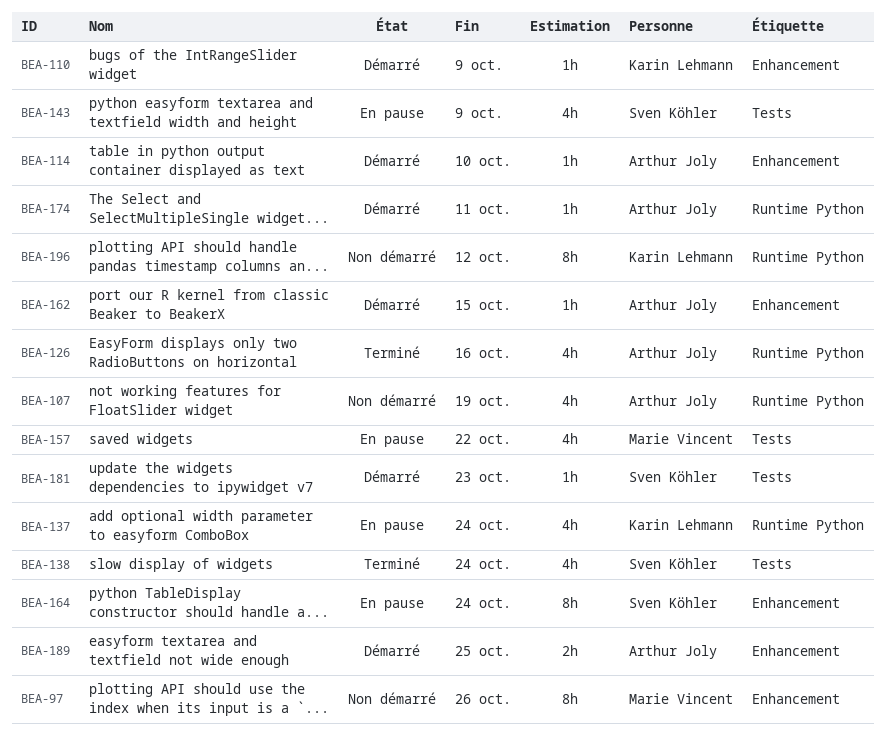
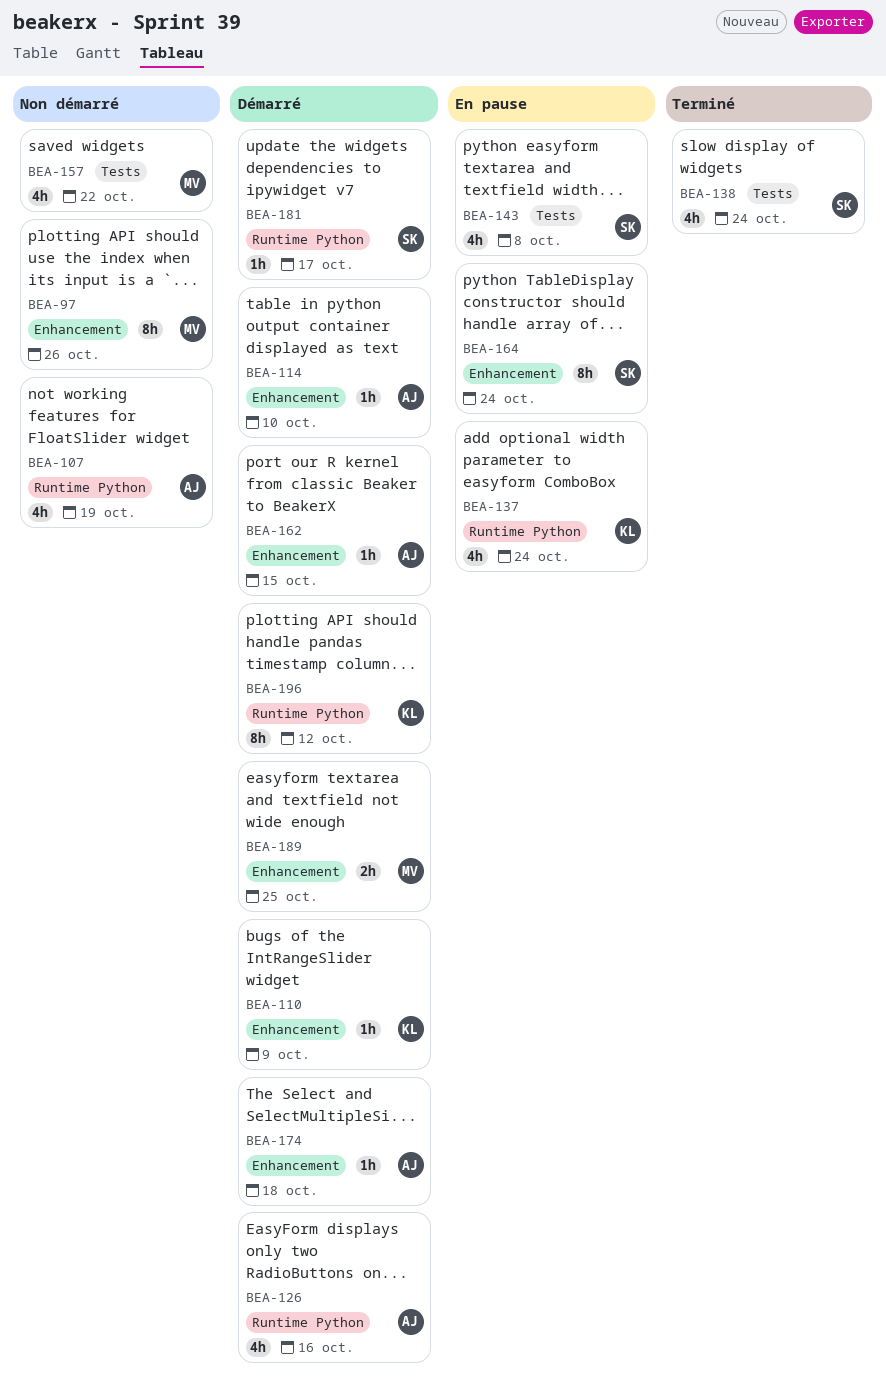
BEA-126, status: Terminé -> Démarré
BEA-143, due: Oct 9 -> Oct 8
BEA-157, status: En pause -> Non démarré
BEA-174, label: Runtime Python -> Enhancement
BEA-174, due: Oct 11 -> Oct 18
BEA-181, label: Tests -> Runtime Python
BEA-181, due: Oct 23 -> Oct 17
BEA-189, owner: Arthur Joly -> Marie Vincent
BEA-196, status: Non démarré -> Démarré

